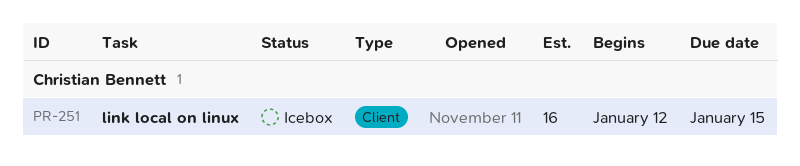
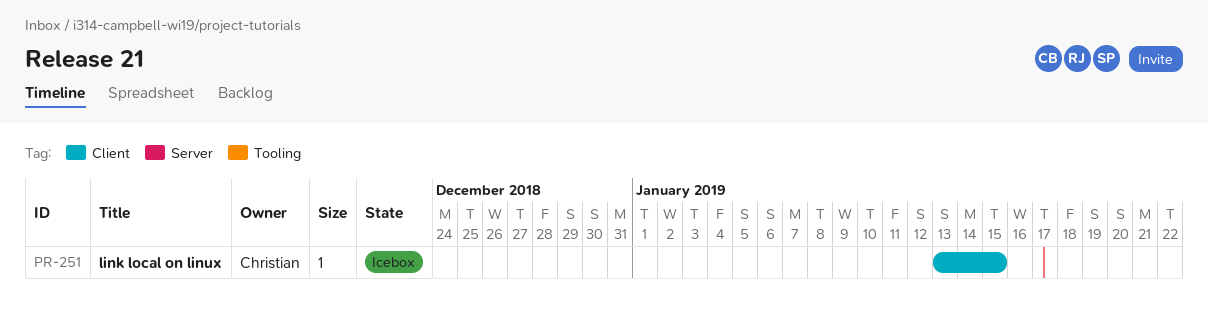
PR-251, estimate: 16 -> 1
PR-251, start: Jan 12 -> Jan 13

